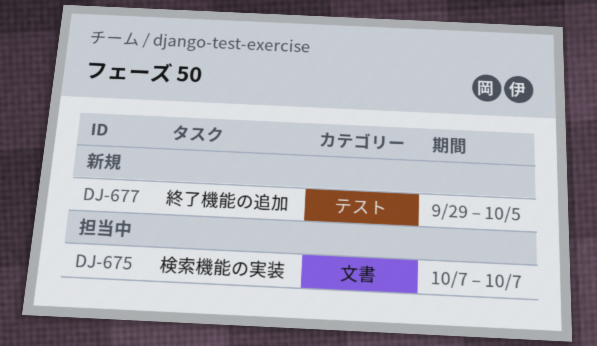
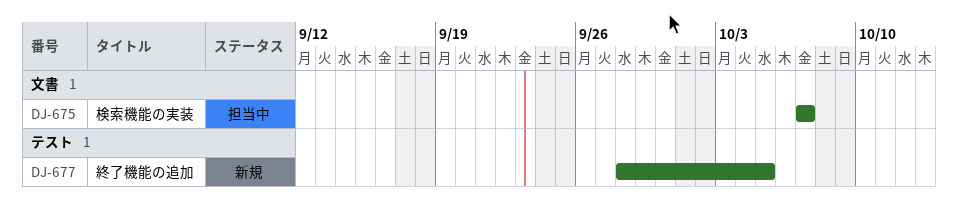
DJ-677, start: Sep 29 -> Sep 28

